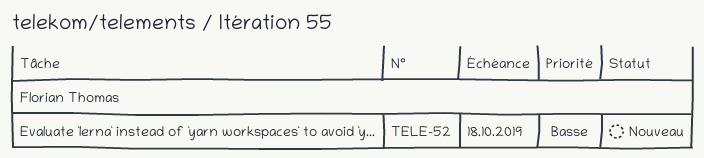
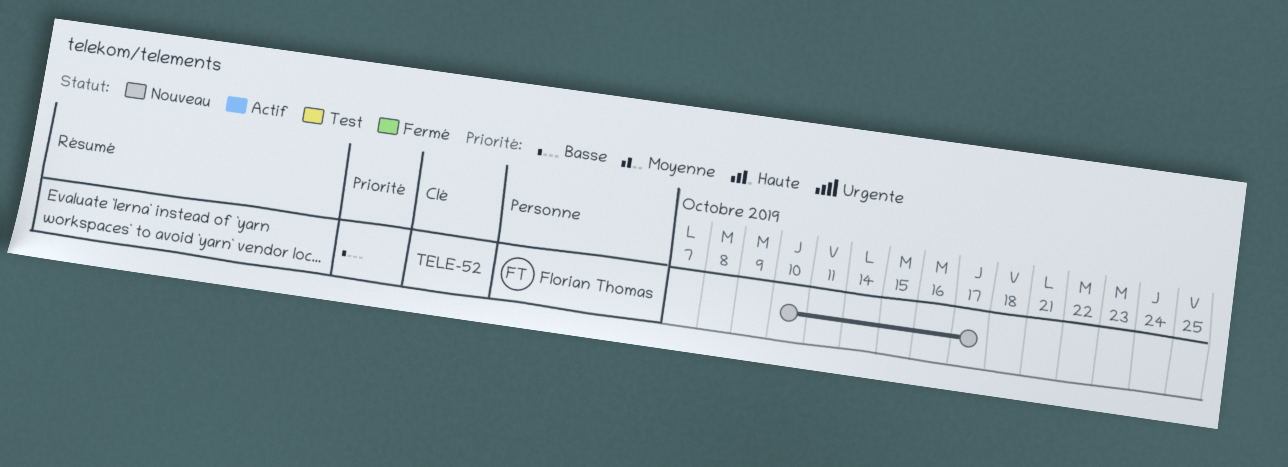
TELE-52, due: Oct 18 -> Oct 17

